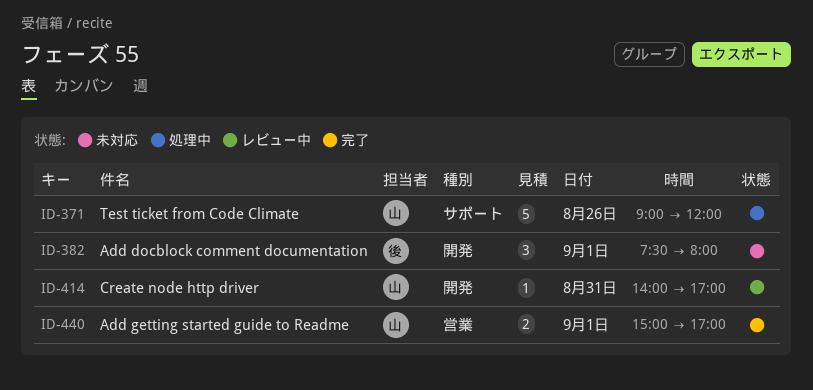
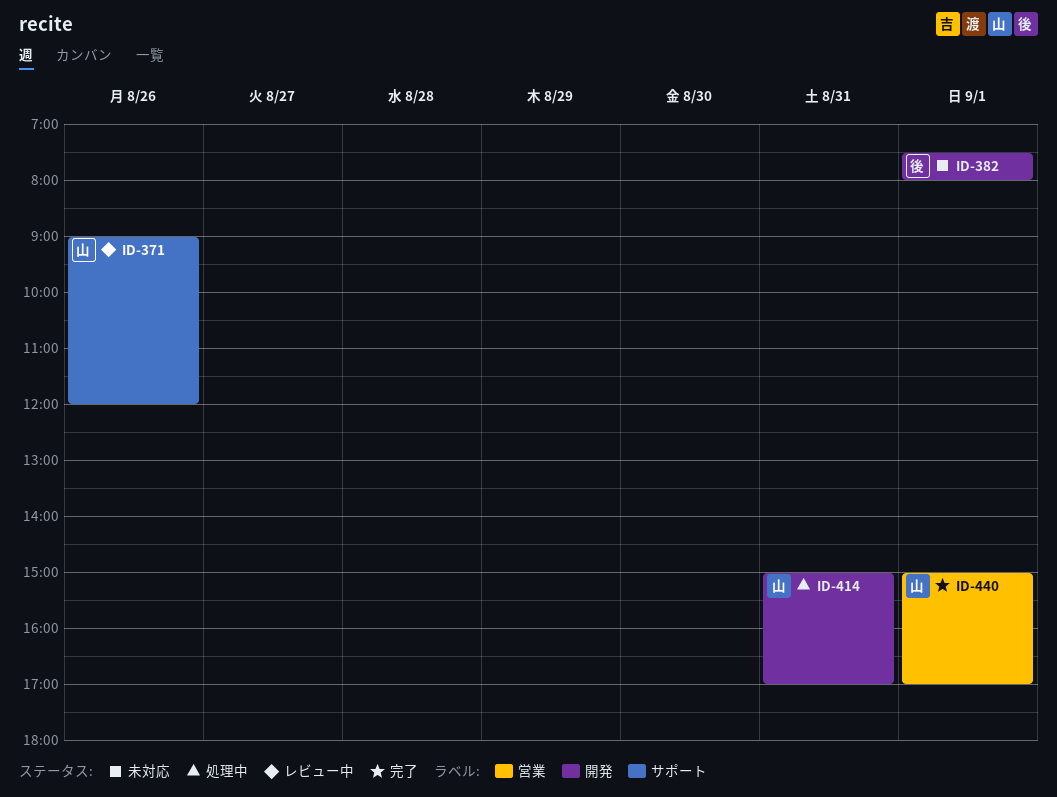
ID-371, status: 処理中 -> レビュー中
ID-414, status: レビュー中 -> 処理中
ID-414, begins: 14:00 -> 15:00

